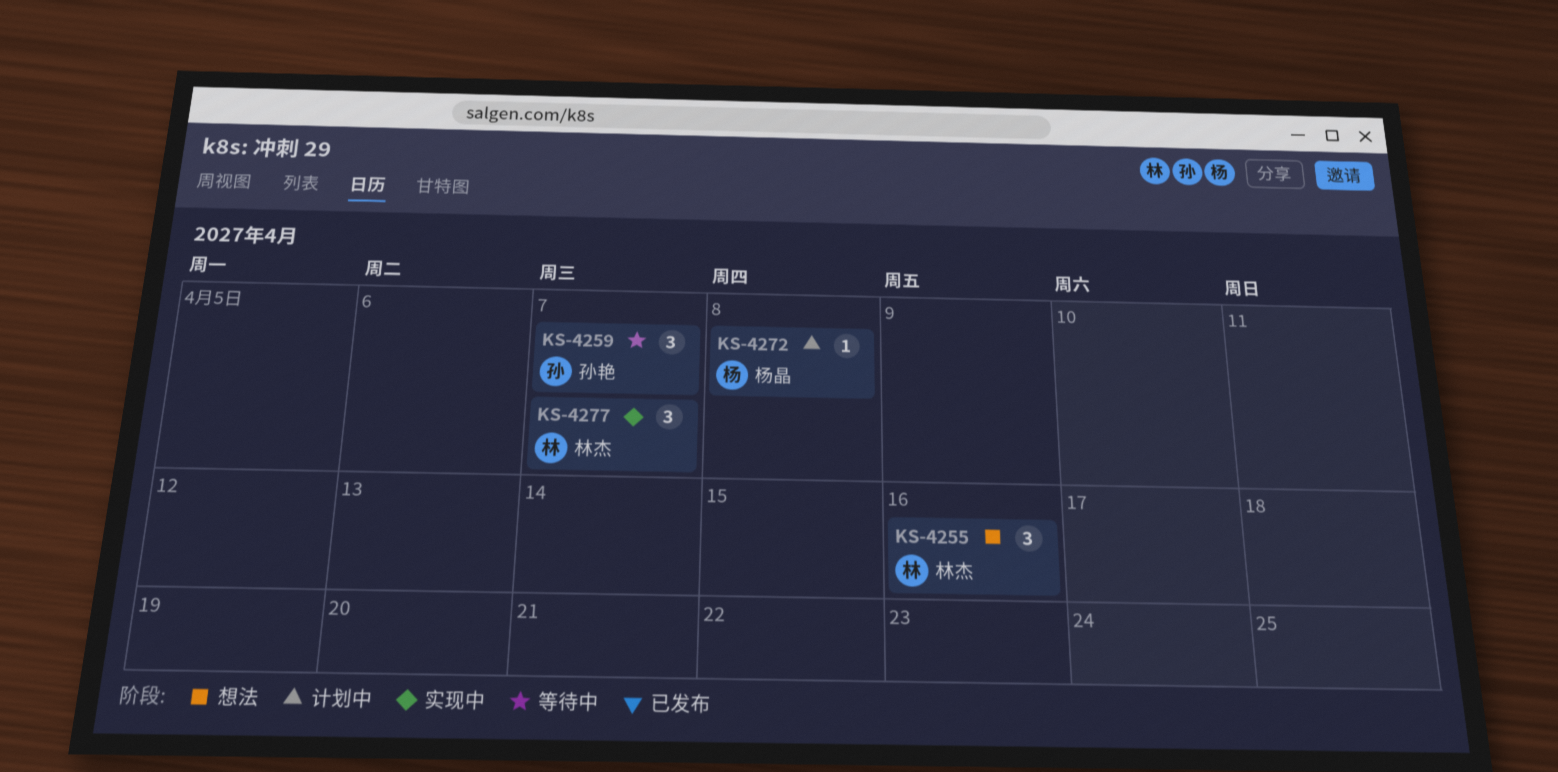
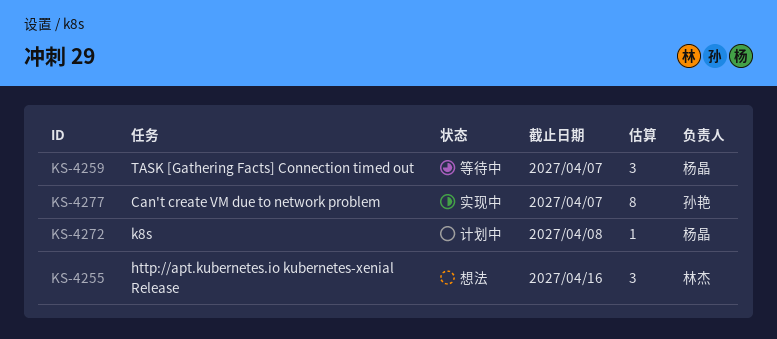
KS-4259, owner: 孙艳 -> 杨晶
KS-4277, owner: 林杰 -> 孙艳
KS-4277, estimate: 3 -> 8

